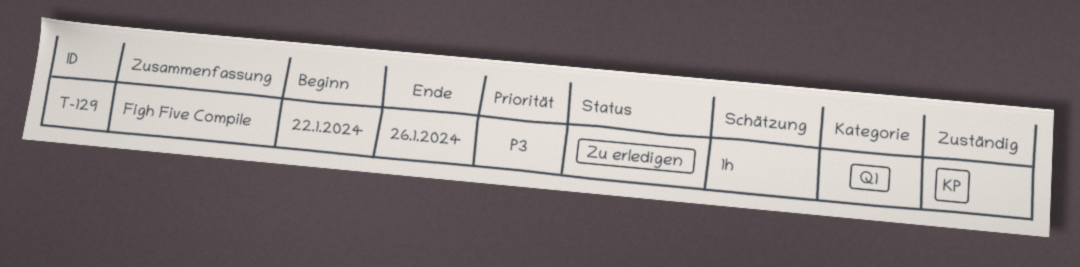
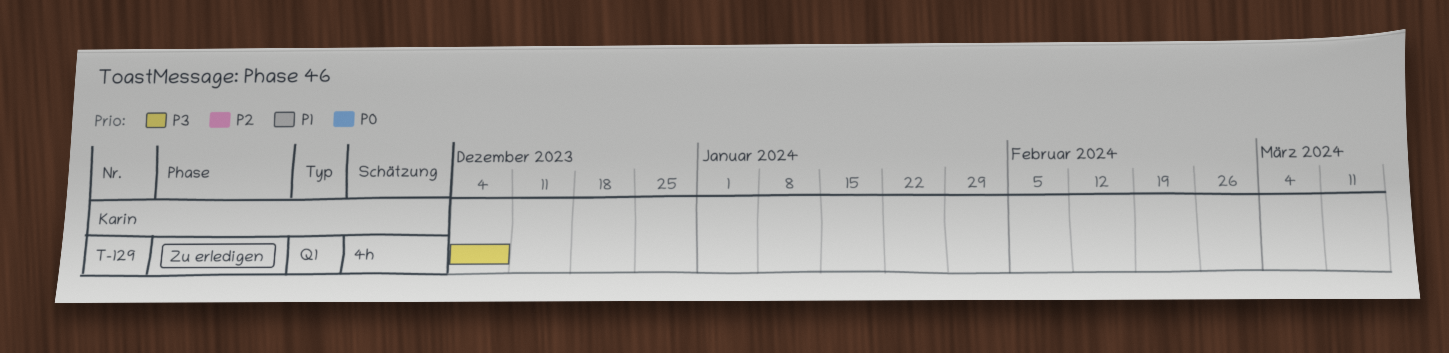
T-129, estimate: 1h -> 4h
T-129, start: Jan 22 -> Dec 4
T-129, due: Jan 26 -> Dec 8

